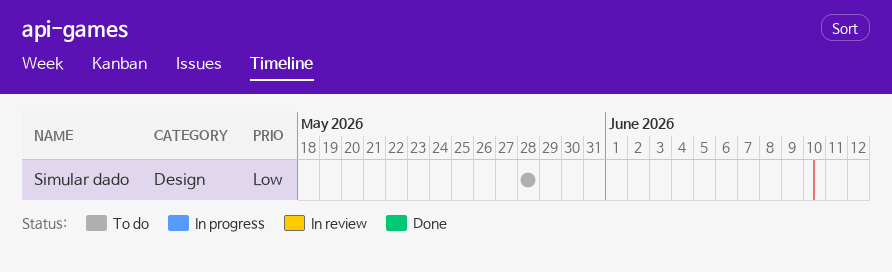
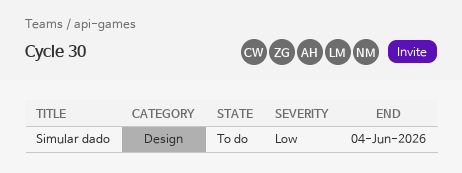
Simular dado, due: May 28 -> Jun 4

